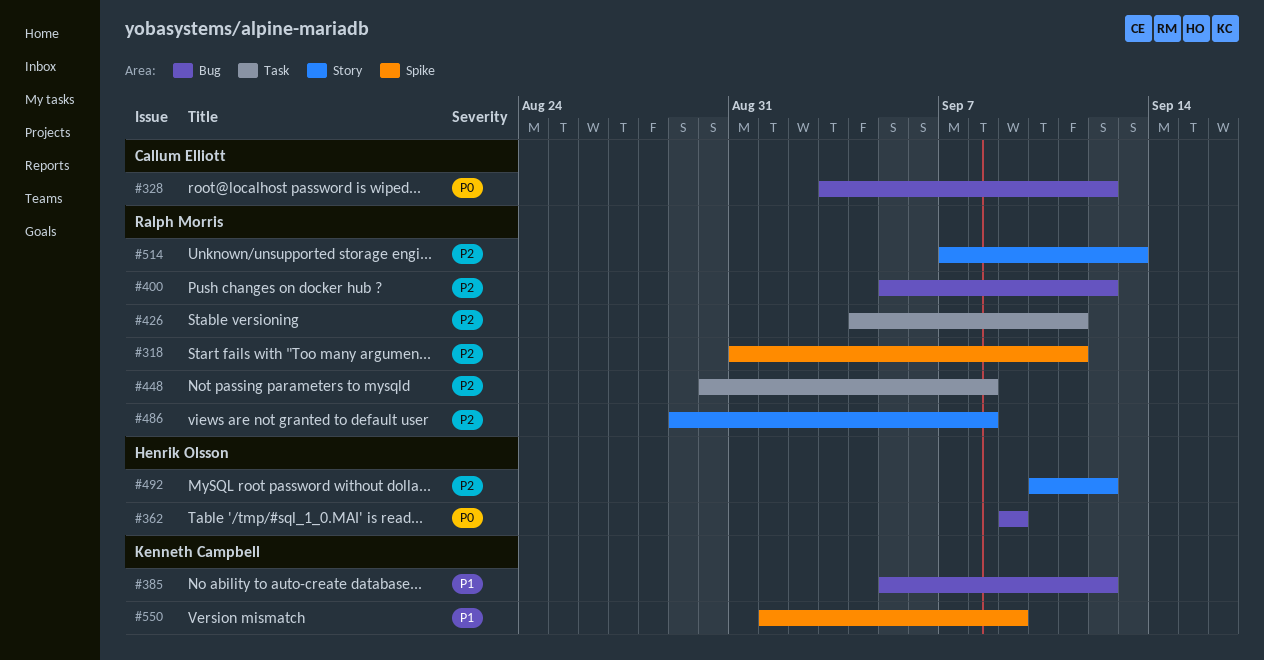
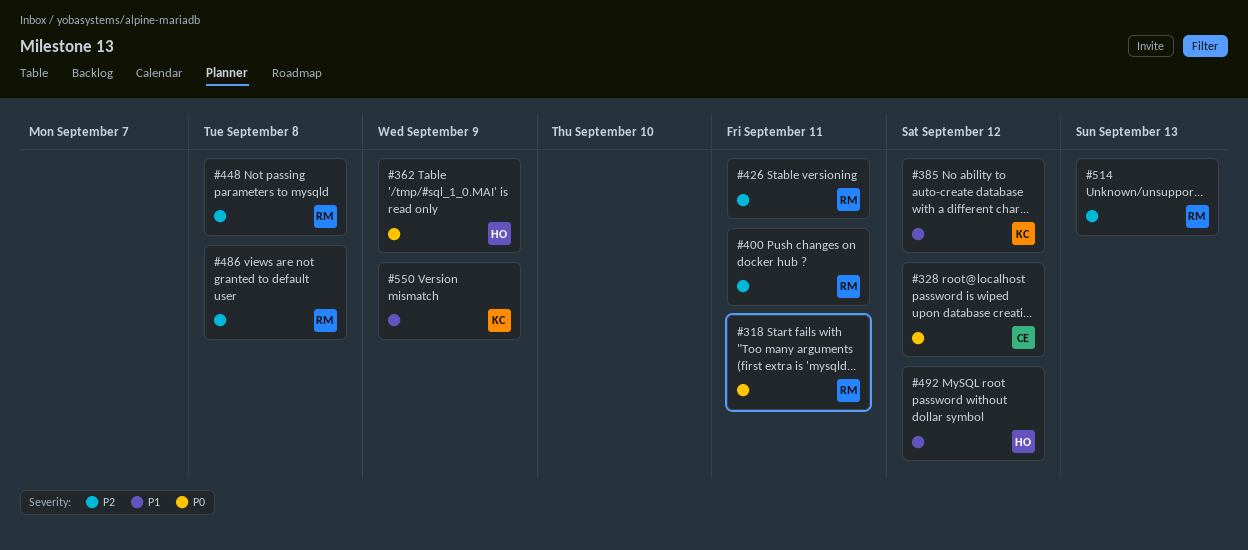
#318, priority: P2 -> P0
#400, due: Sep 12 -> Sep 11
#492, priority: P2 -> P1

